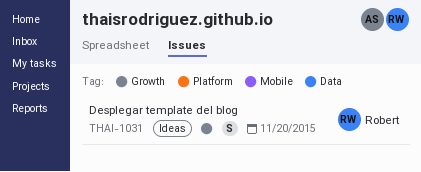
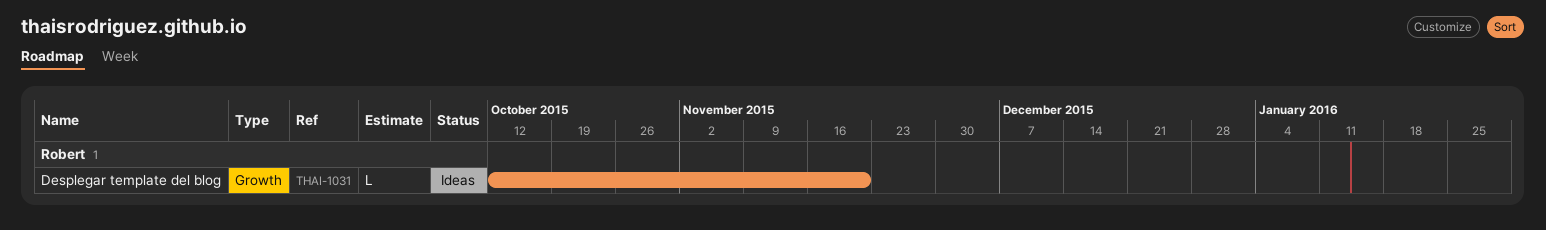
THAI-1031, estimate: S -> L

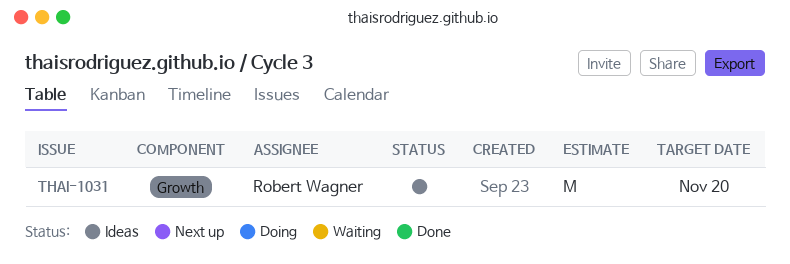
THAI-1031, estimate: L -> M

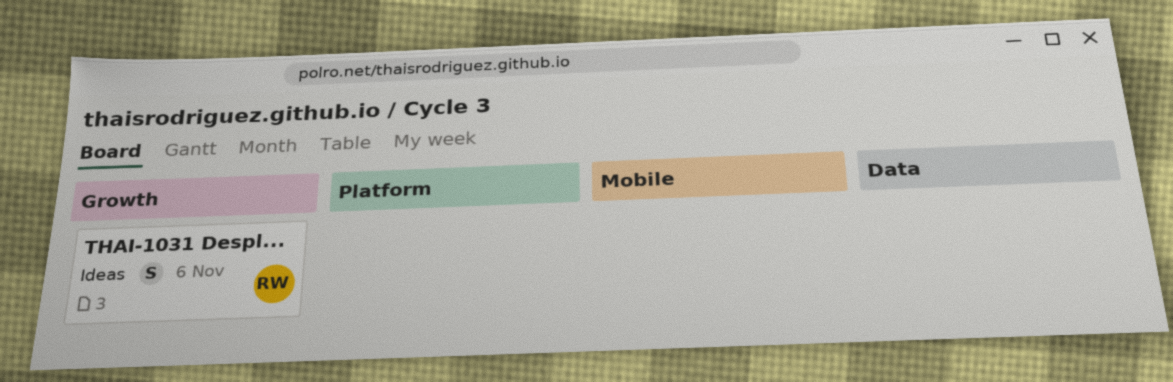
THAI-1031, estimate: M -> S
THAI-1031, due: Nov 20 -> Nov 6

